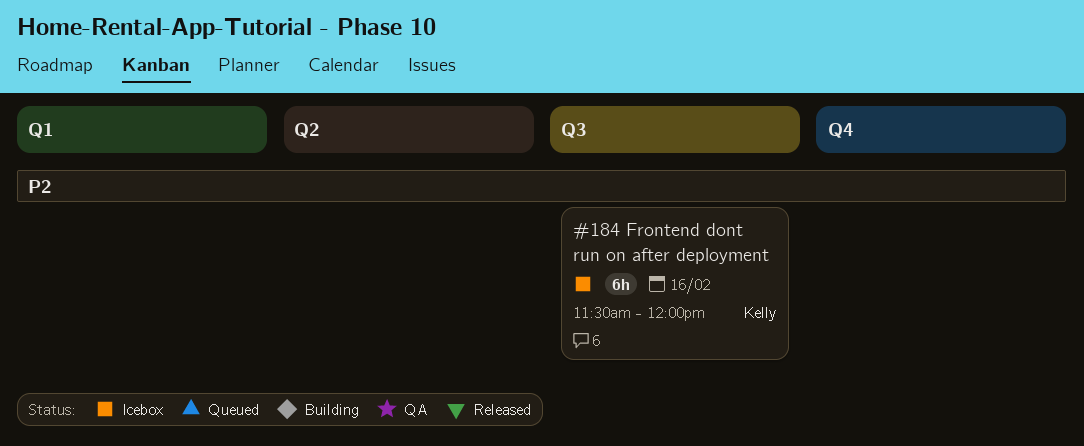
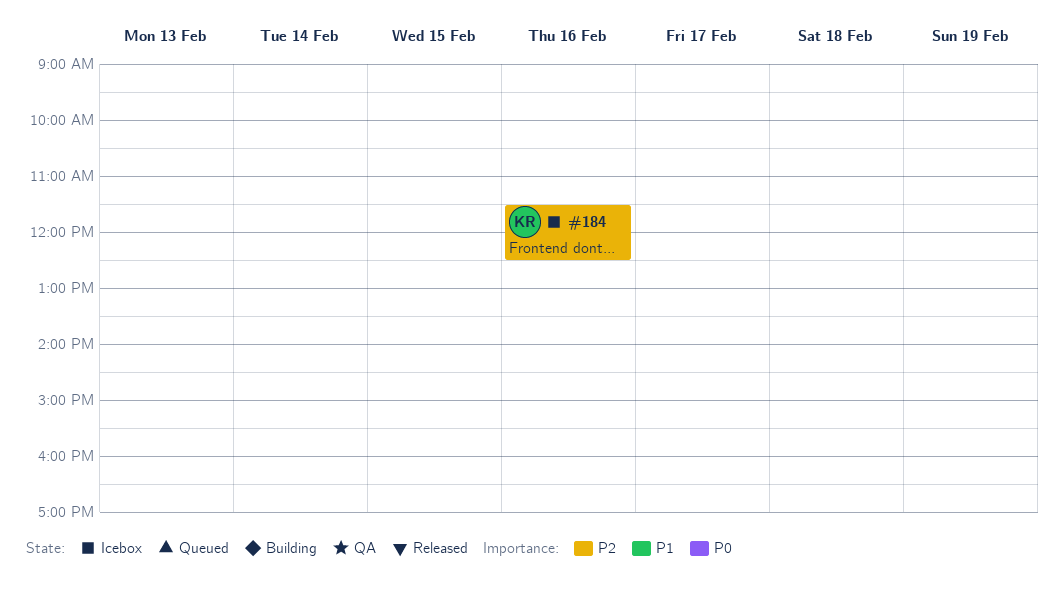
#184, ends: 12:00 -> 12:30

